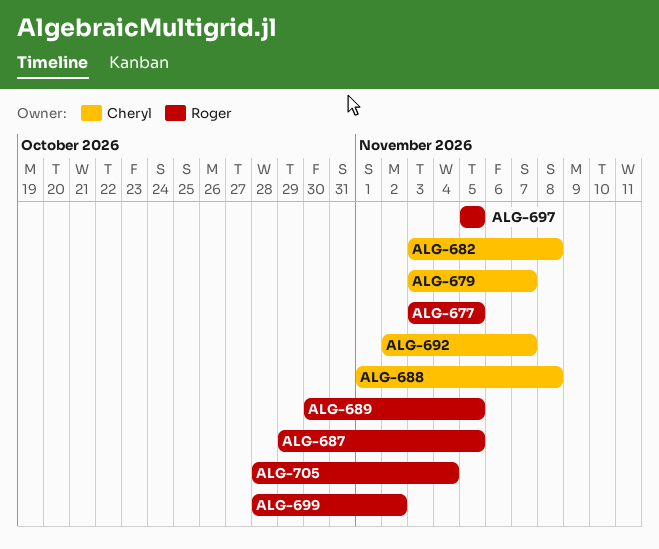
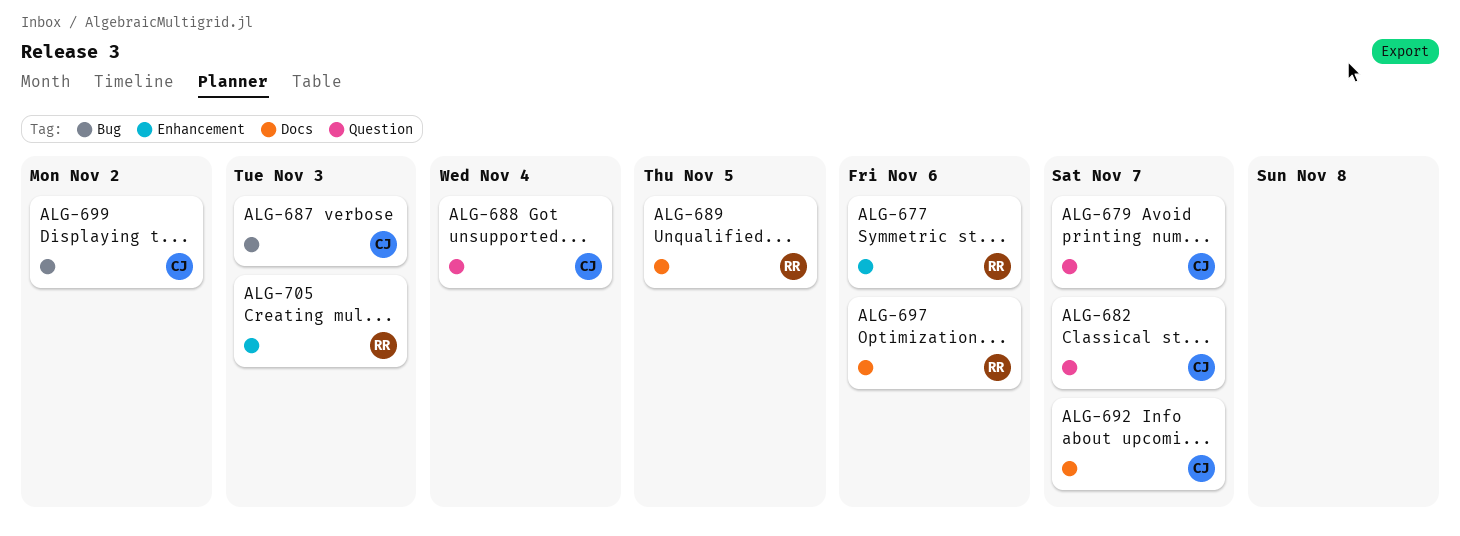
ALG-677, due: Nov 5 -> Nov 6
ALG-682, due: Nov 8 -> Nov 7
ALG-687, owner: Roger -> Cheryl
ALG-687, due: Nov 5 -> Nov 3
ALG-688, due: Nov 8 -> Nov 4
ALG-697, due: Nov 5 -> Nov 6
ALG-699, owner: Roger -> Cheryl
ALG-705, due: Nov 4 -> Nov 3

